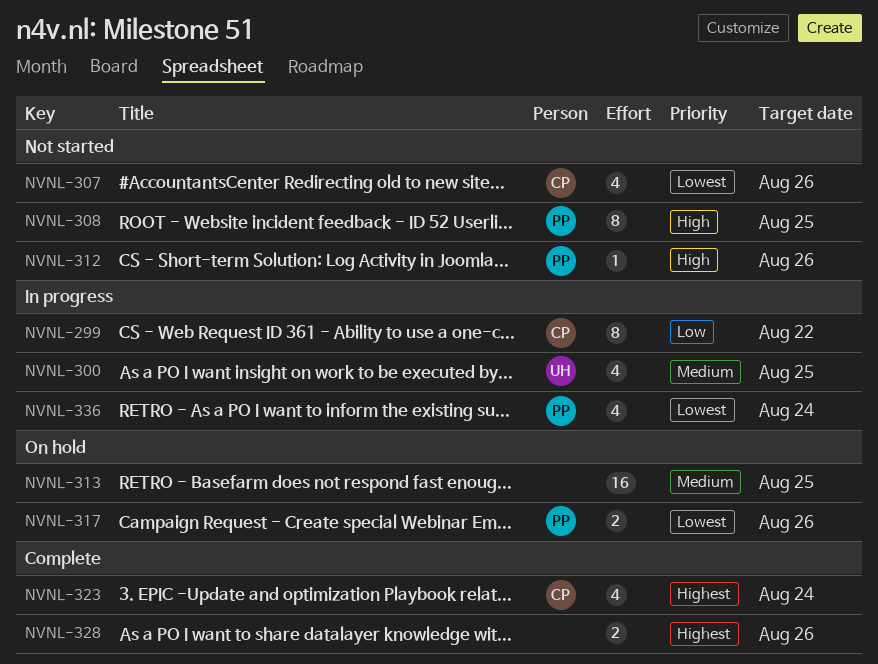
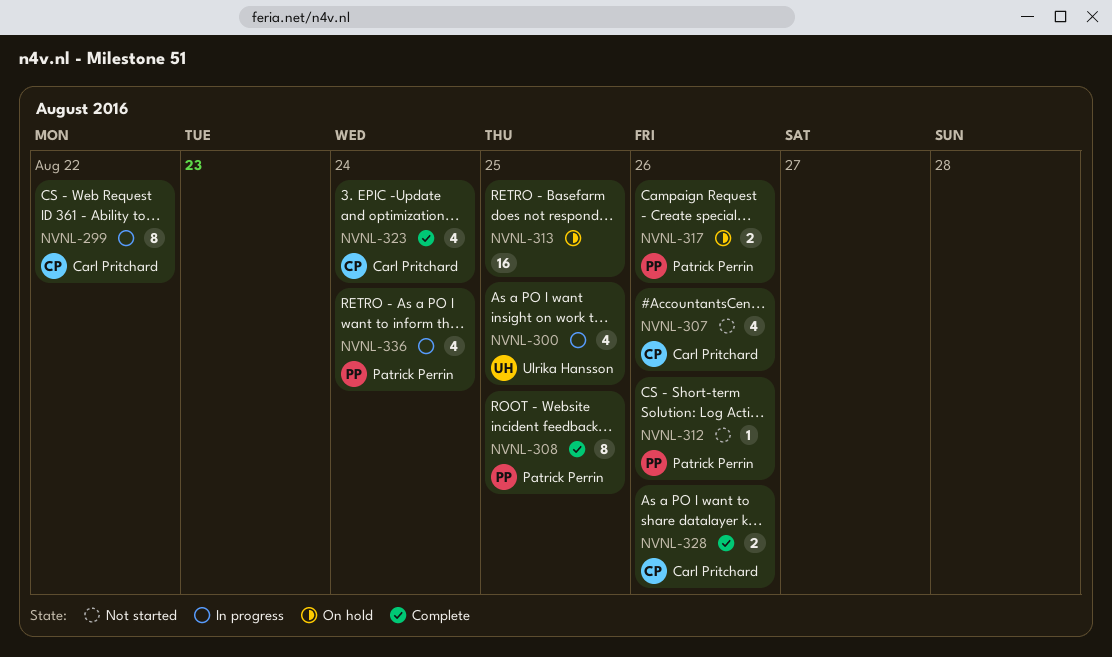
NVNL-308, status: Not started -> Complete
NVNL-328, owner: none -> Carl Pritchard

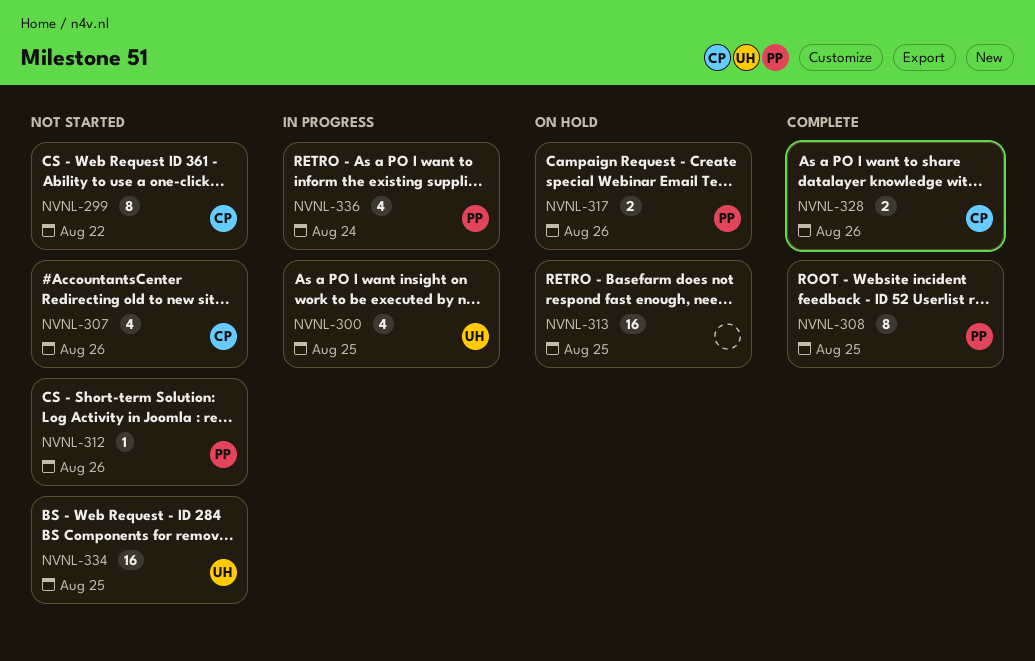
NVNL-299, status: In progress -> Not started
NVNL-323: present -> none
NVNL-334: none -> present

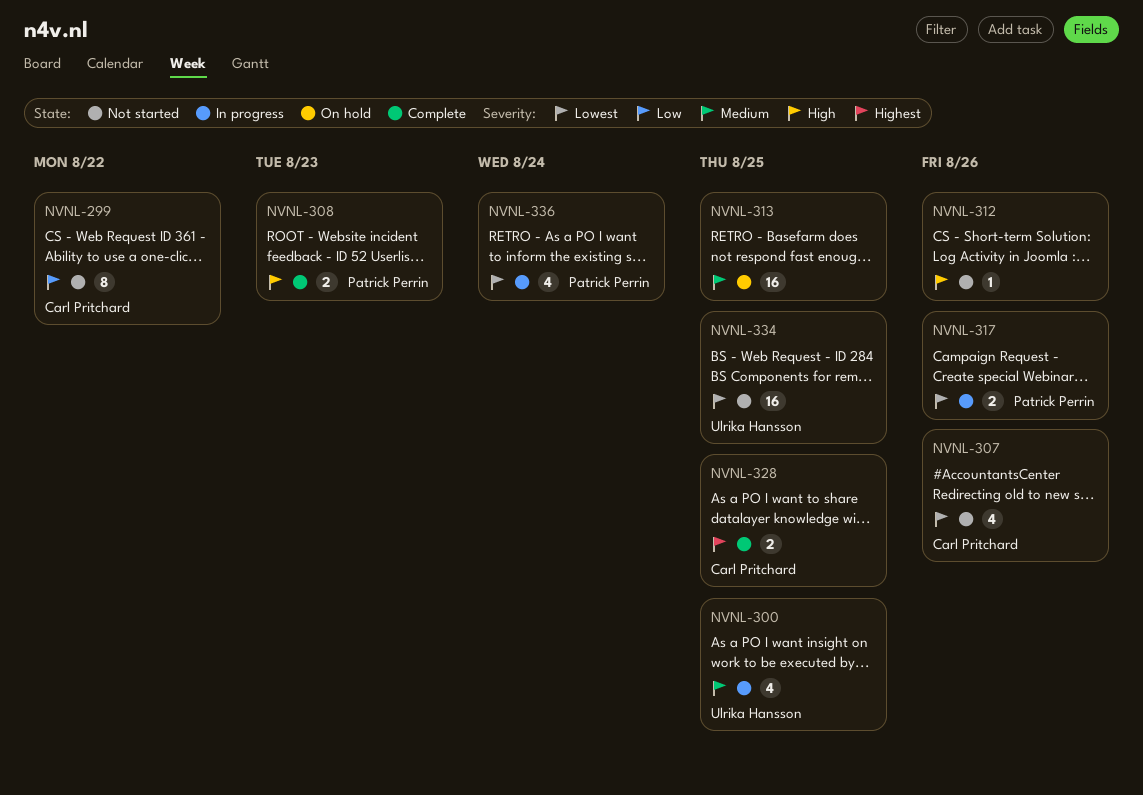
NVNL-308, estimate: 8 -> 2
NVNL-308, due: Aug 25 -> Aug 23
NVNL-312, owner: Patrick Perrin -> none
NVNL-317, status: On hold -> In progress
NVNL-328, due: Aug 26 -> Aug 25

